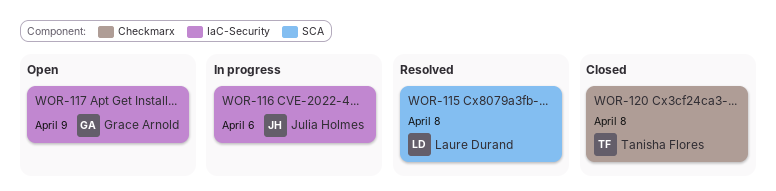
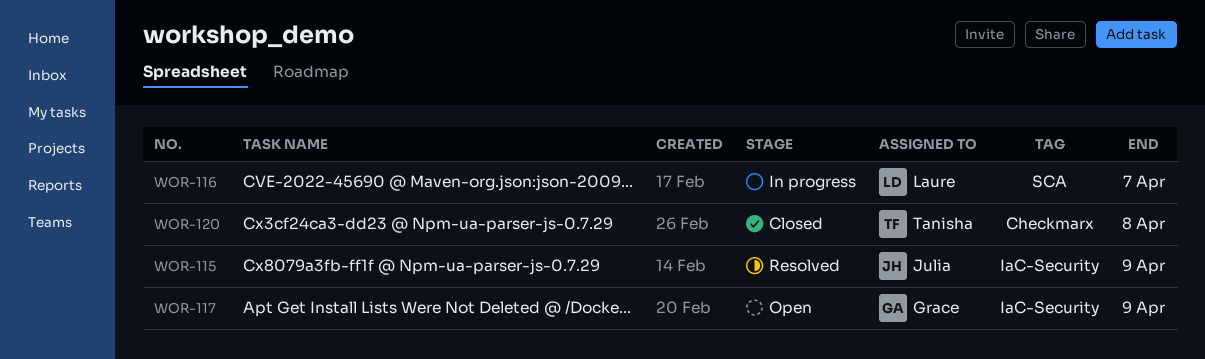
WOR-115, owner: Laure Durand -> Julia Holmes
WOR-115, label: SCA -> IaC-Security
WOR-115, due: Apr 8 -> Apr 9
WOR-116, owner: Julia Holmes -> Laure Durand
WOR-116, label: IaC-Security -> SCA
WOR-116, due: Apr 6 -> Apr 7

